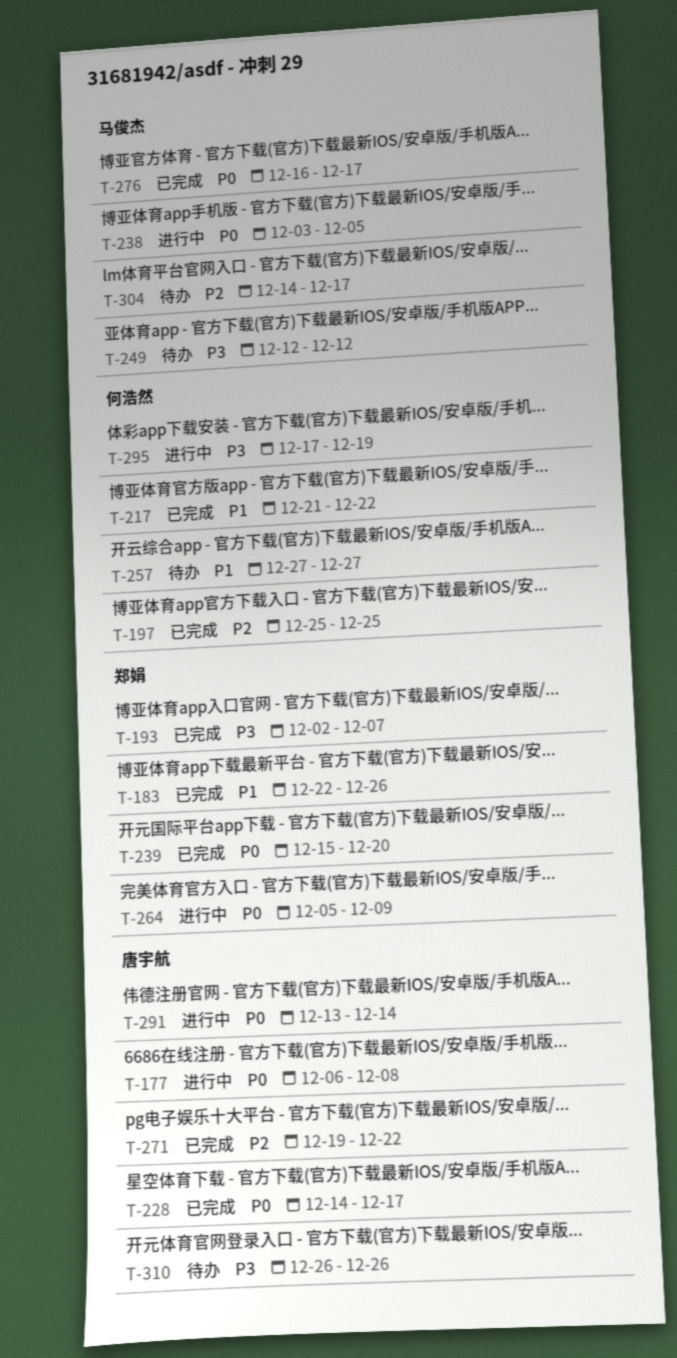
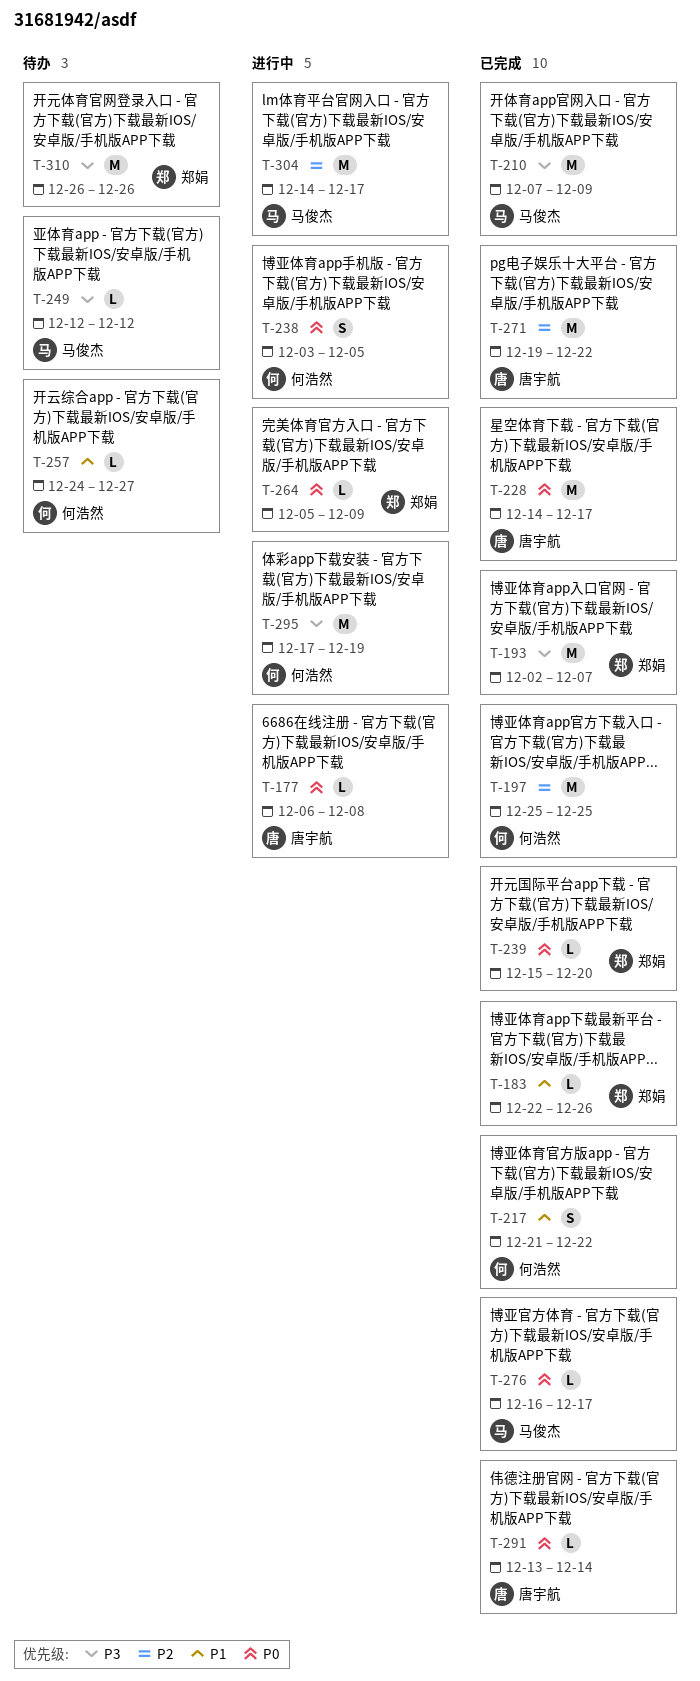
T-210: none -> present
T-238, owner: 马俊杰 -> 何浩然
T-257, start: Dec 27 -> Dec 24
T-291, status: 进行中 -> 已完成
T-304, status: 待办 -> 进行中
T-310, owner: 唐宇航 -> 郑娟

